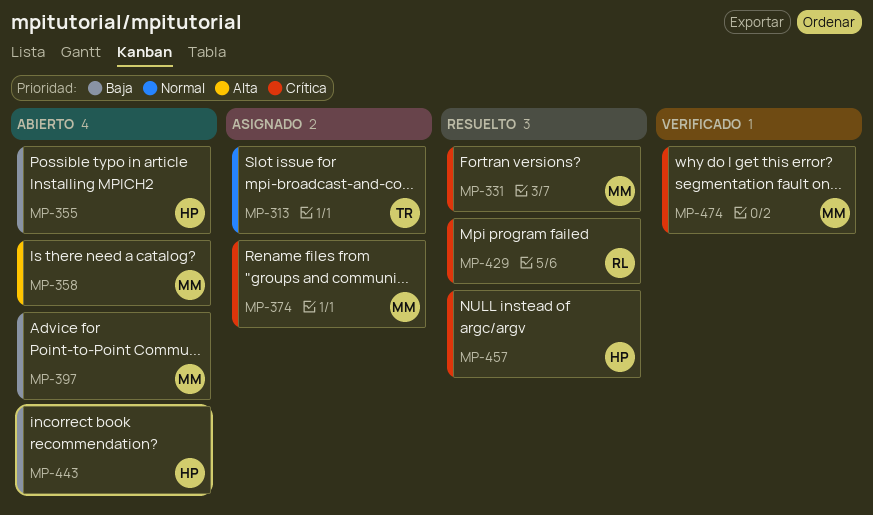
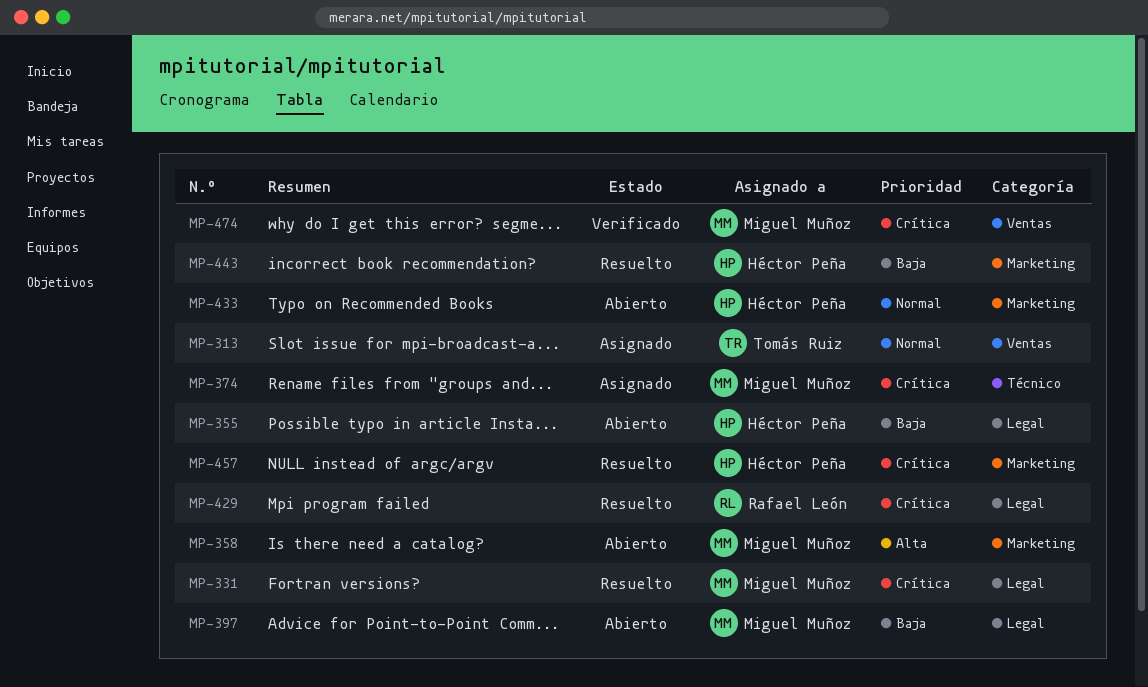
MP-433: none -> present
MP-443, status: Abierto -> Resuelto

